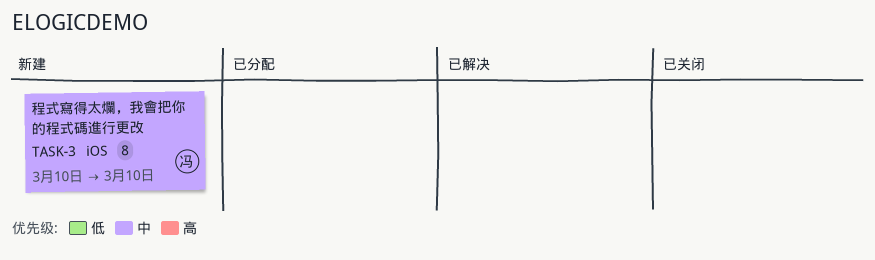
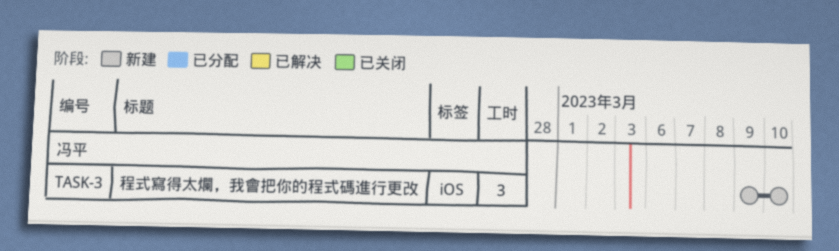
TASK-3, estimate: 8 -> 3
TASK-3, start: Mar 10 -> Mar 9

